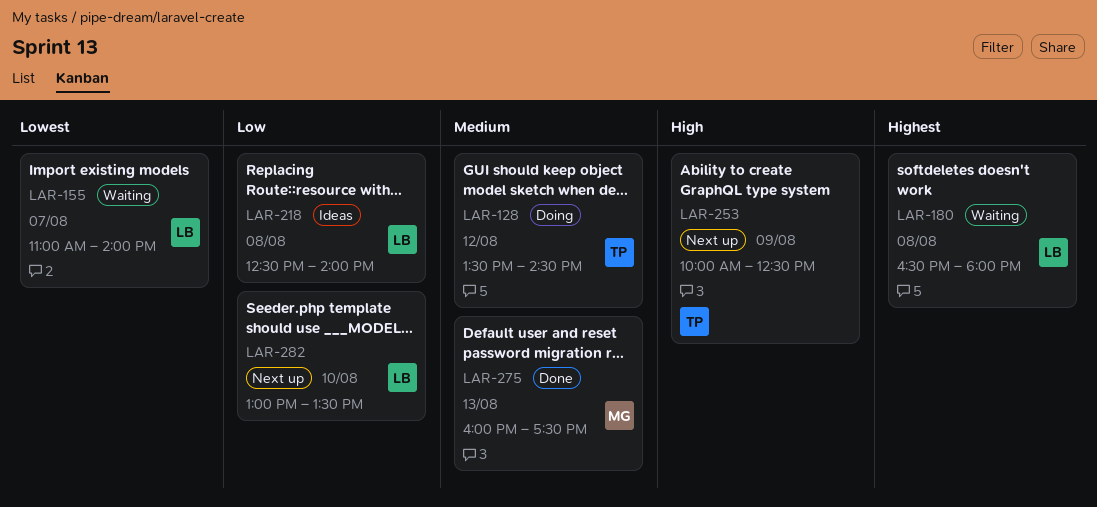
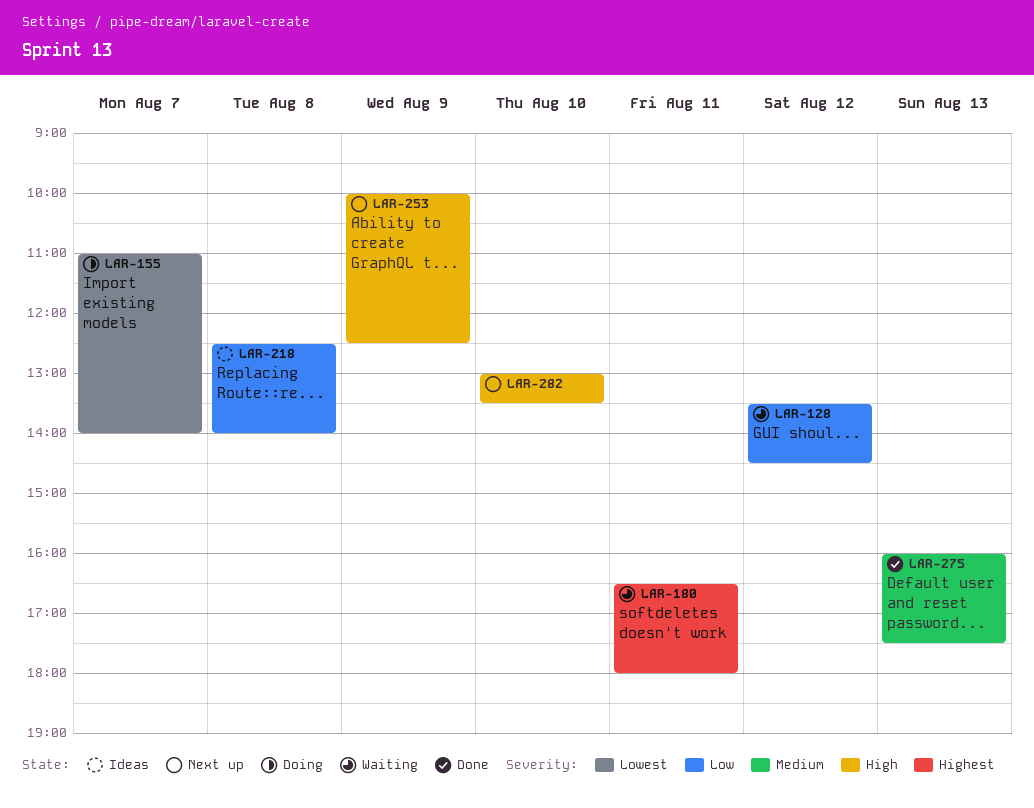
LAR-128, status: Doing -> Waiting
LAR-128, priority: Medium -> Low
LAR-155, status: Waiting -> Doing
LAR-180, day: Aug 8 -> Aug 11
LAR-282, priority: Low -> High

